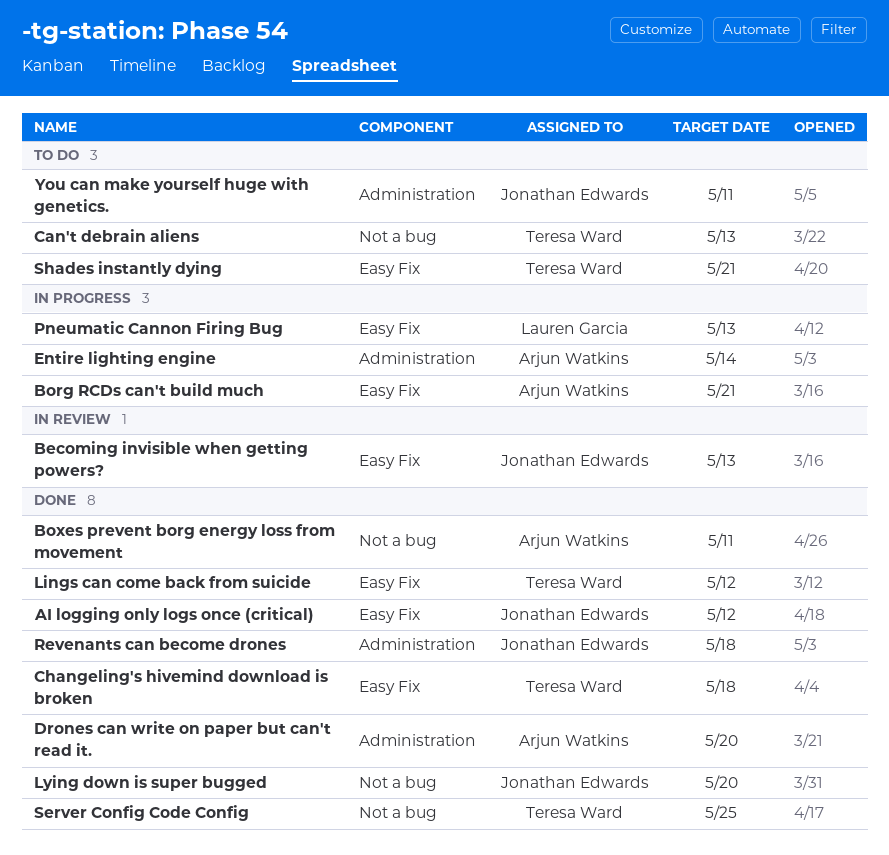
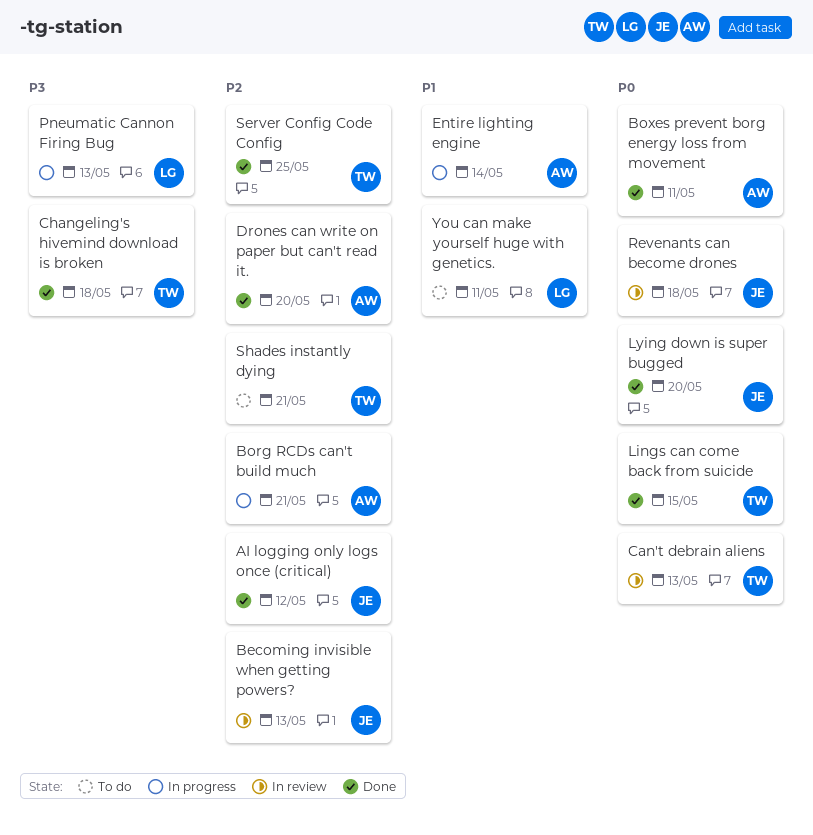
Can't debrain aliens, status: To do -> In review
Lings can come back from suicide, due: May 12 -> May 15
Revenants can become drones, status: Done -> In review
You can make yourself huge with genetics., owner: Jonathan Edwards -> Lauren Garcia

